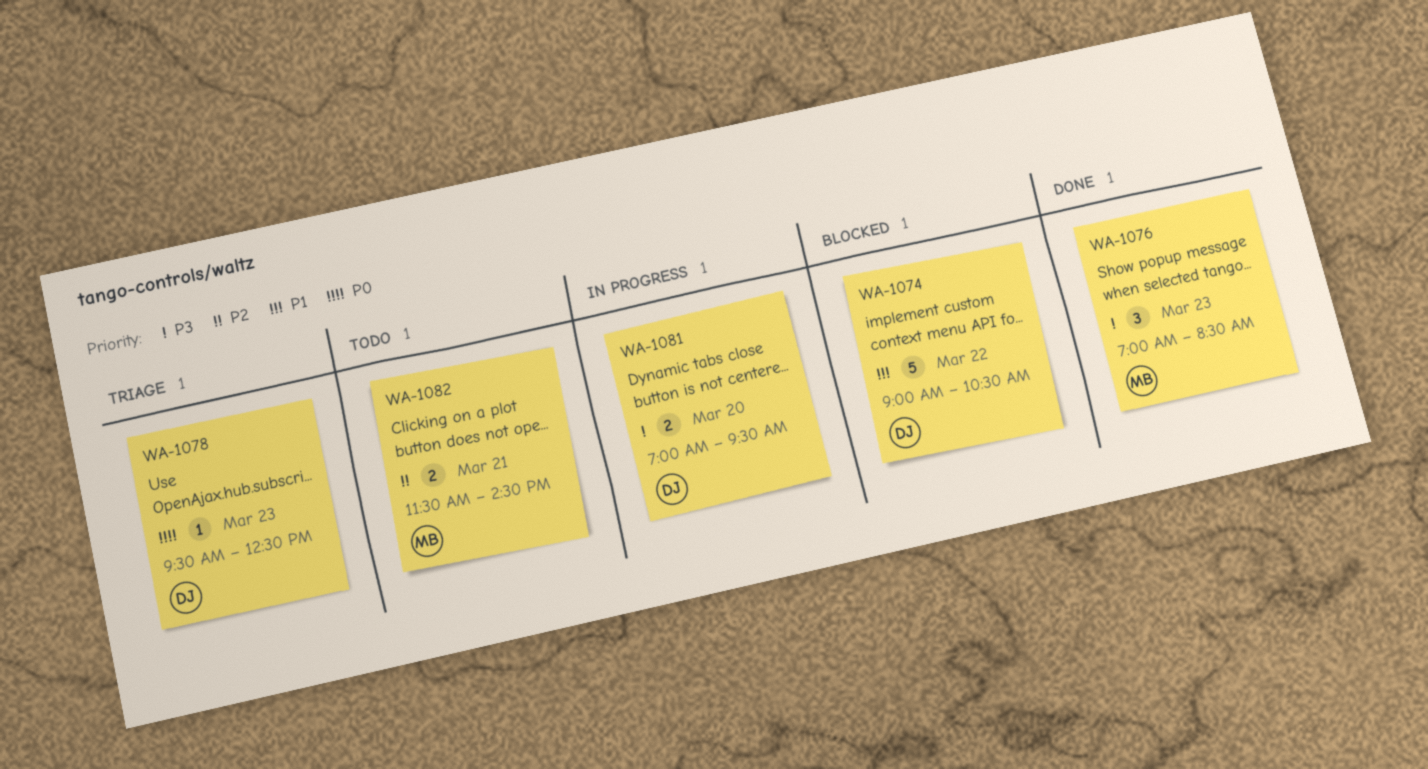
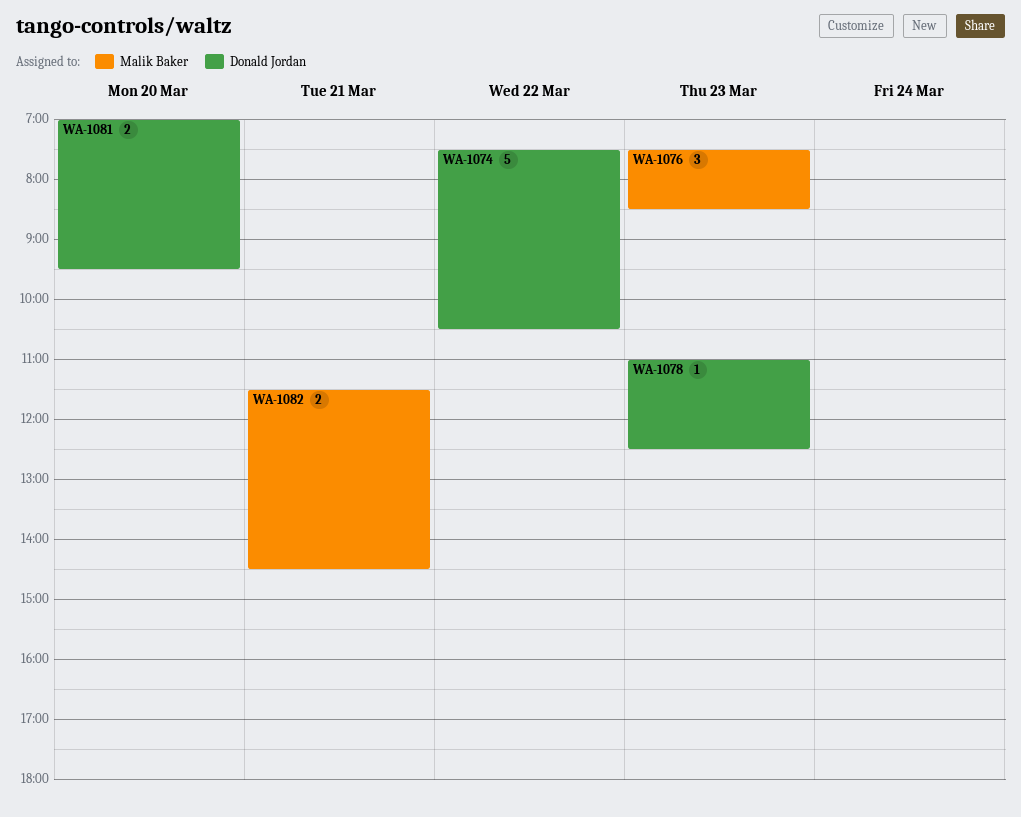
WA-1074, begins: 09:00 -> 07:30
WA-1076, begins: 07:00 -> 07:30
WA-1078, begins: 09:30 -> 11:00

